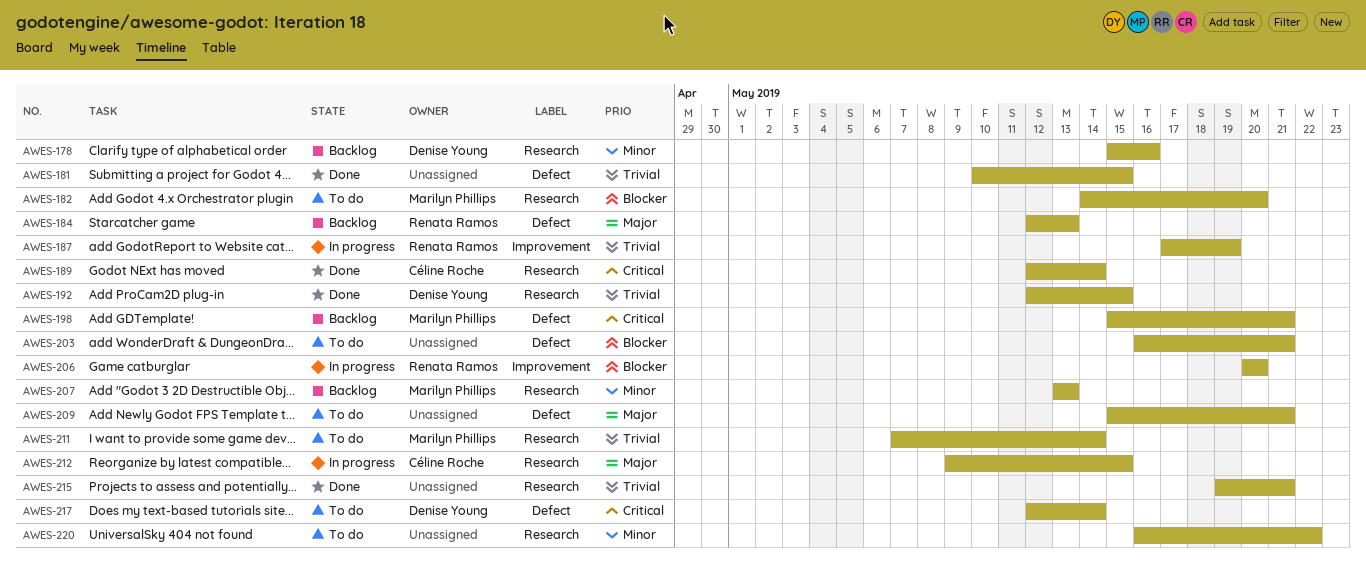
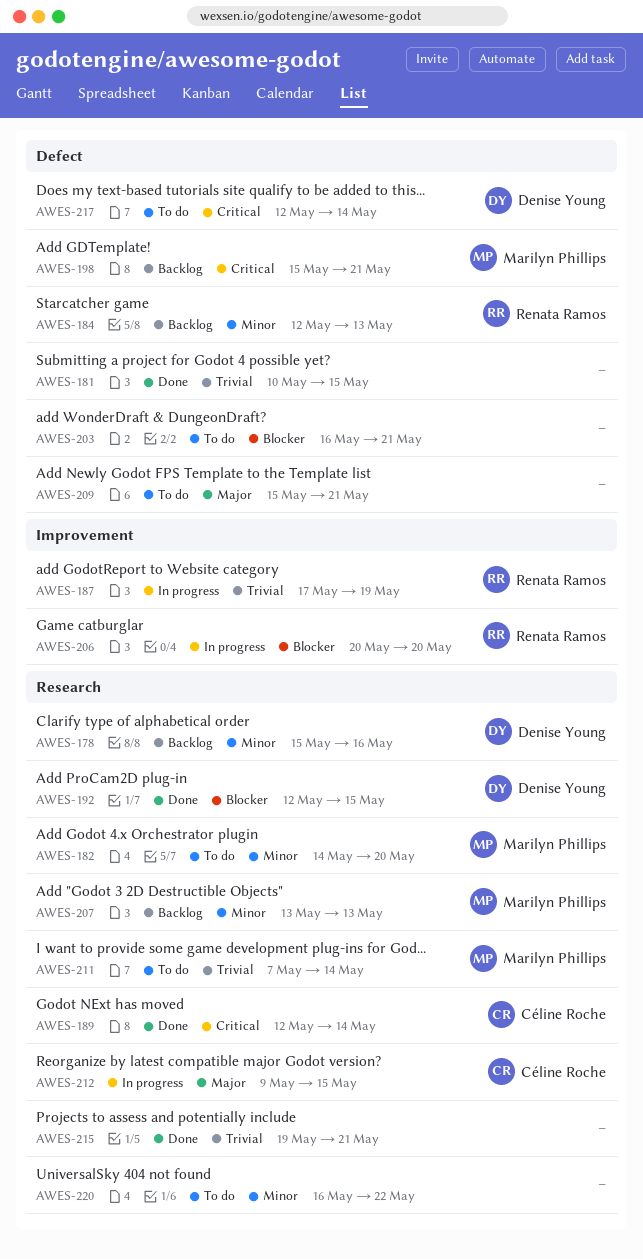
AWES-182, priority: Blocker -> Minor
AWES-184, priority: Major -> Minor
AWES-192, priority: Trivial -> Blocker

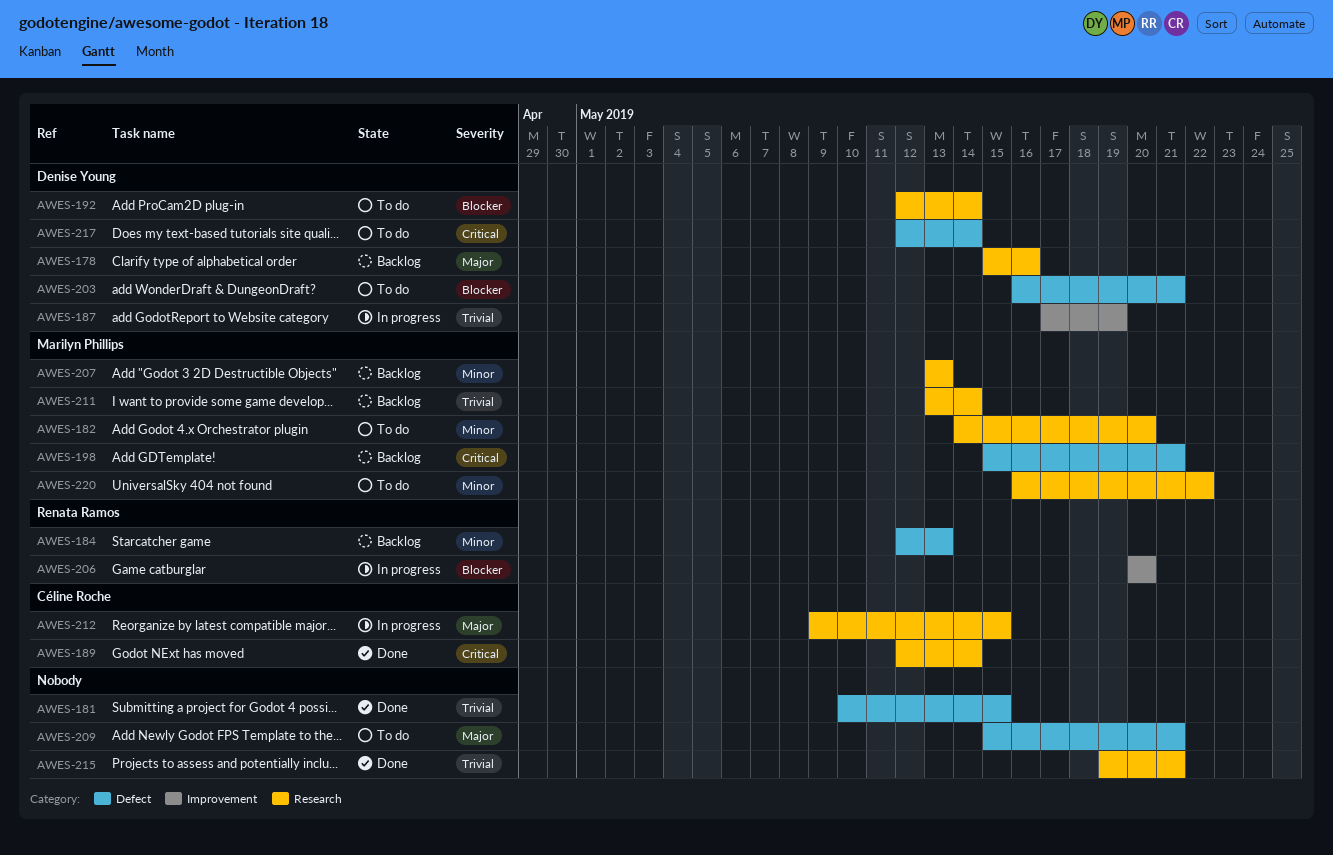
AWES-178, priority: Minor -> Major
AWES-187, owner: Renata Ramos -> Denise Young
AWES-192, status: Done -> To do
AWES-192, due: May 15 -> May 14
AWES-203, owner: none -> Denise Young
AWES-211, status: To do -> Backlog
AWES-211, start: May 7 -> May 13
AWES-220, owner: none -> Marilyn Phillips

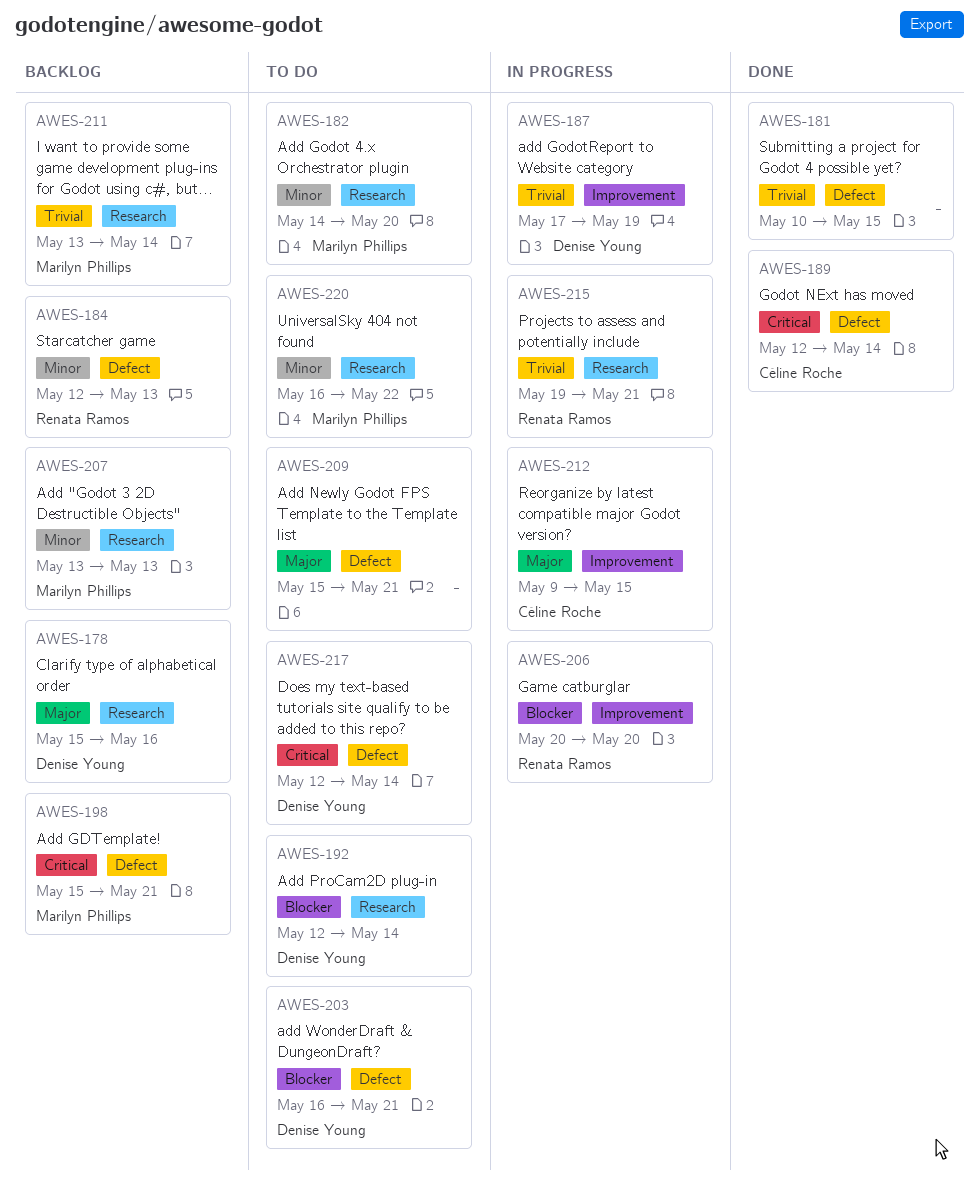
AWES-189, label: Research -> Defect
AWES-212, label: Research -> Improvement
AWES-215, status: Done -> In progress
AWES-215, owner: none -> Renata Ramos

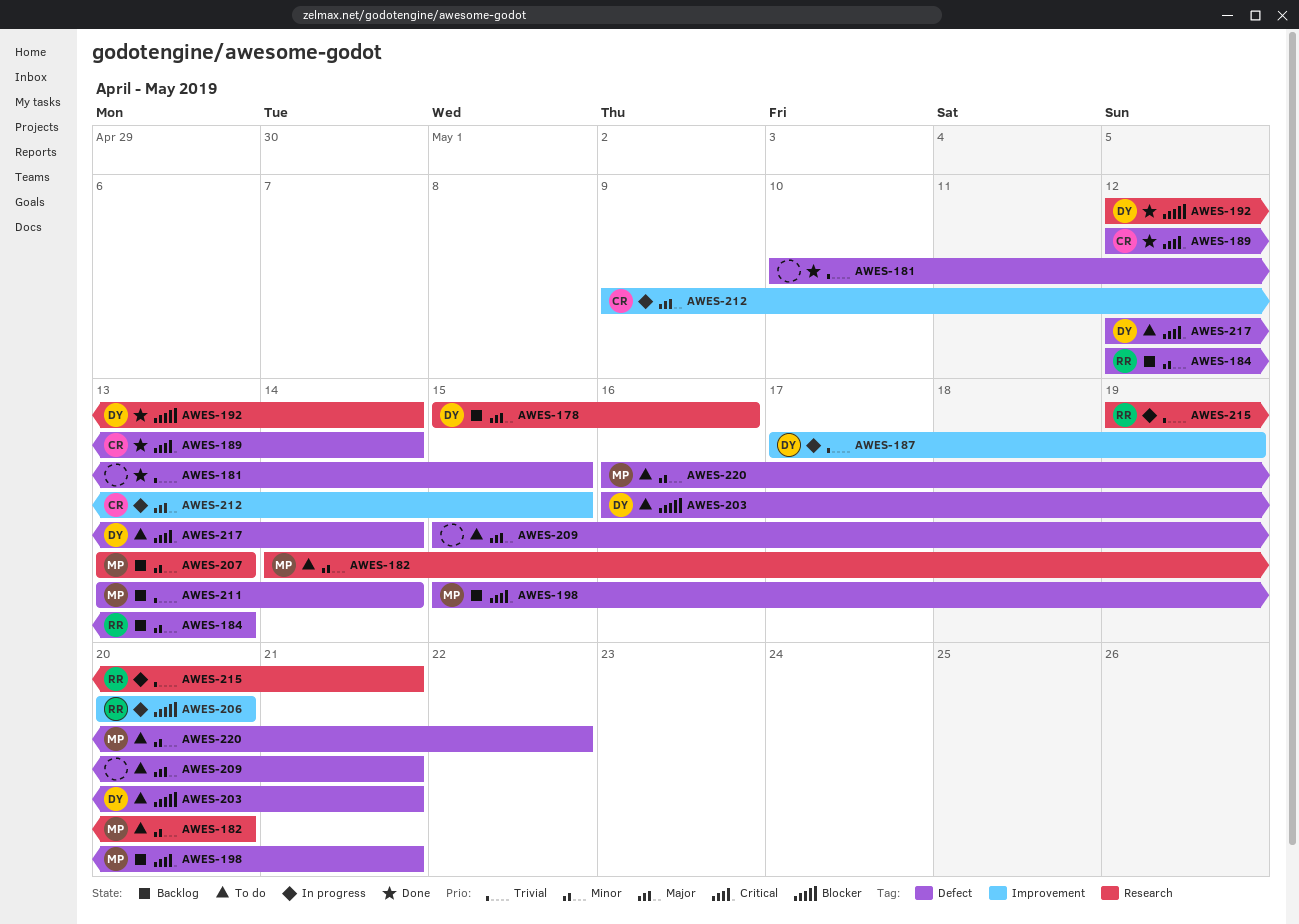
AWES-192, status: To do -> Done
AWES-211, label: Research -> Defect
AWES-220, label: Research -> Defect

